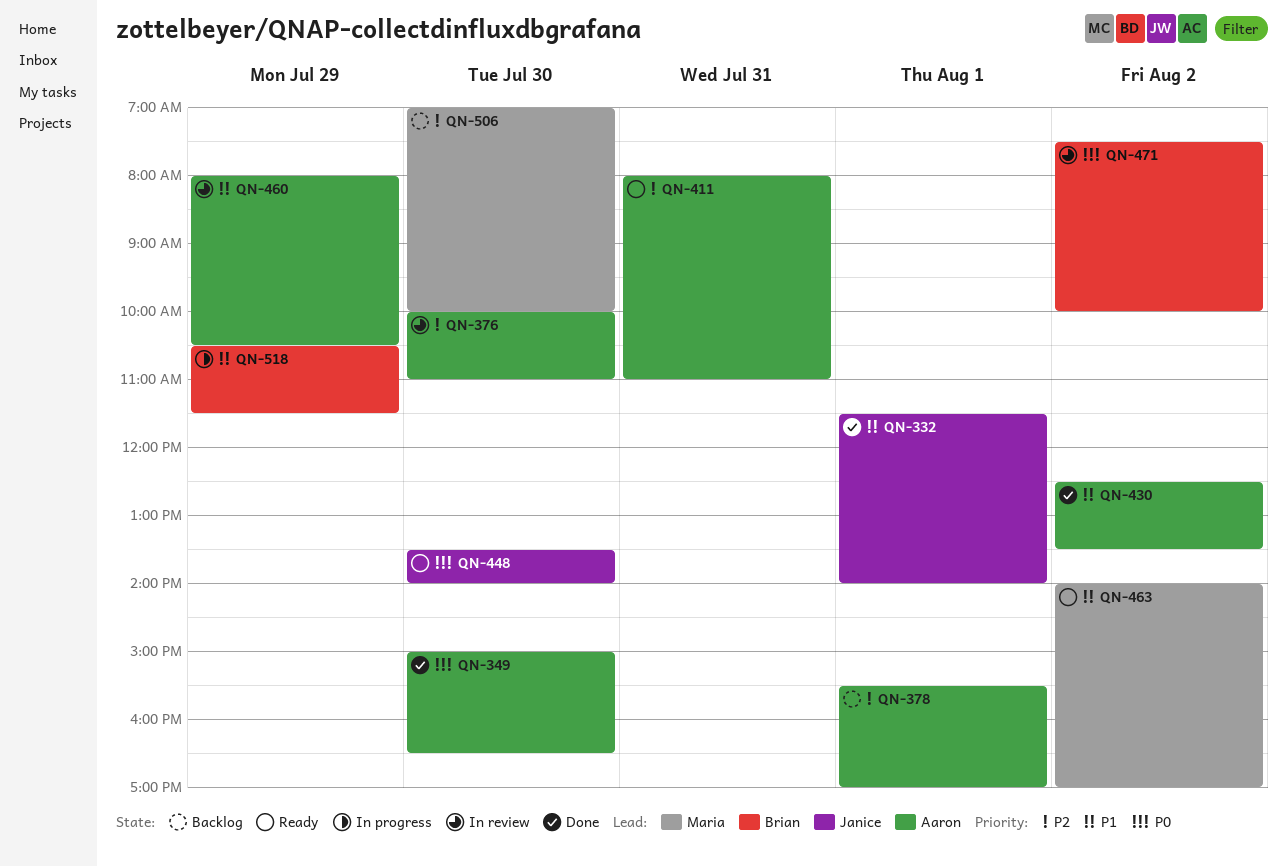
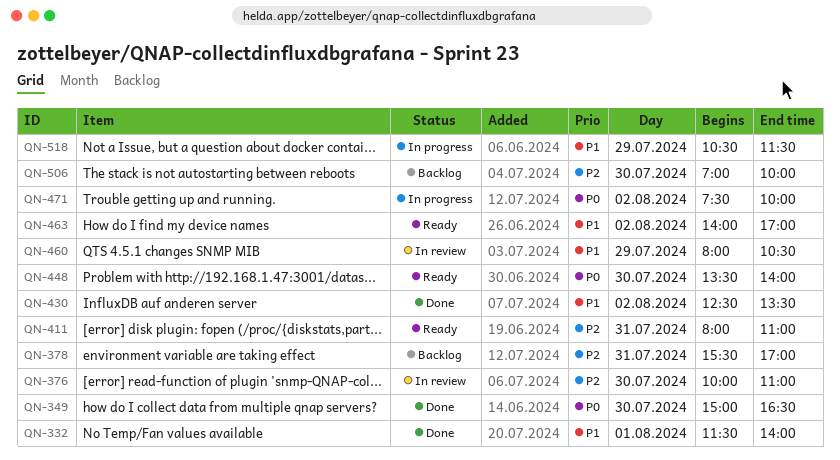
QN-378, day: Aug 1 -> Jul 31
QN-471, status: In review -> In progress

